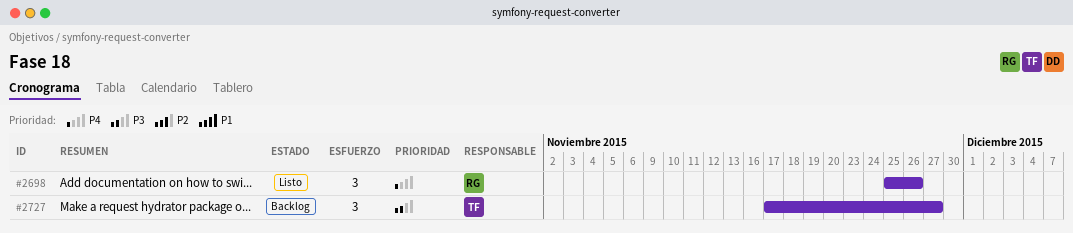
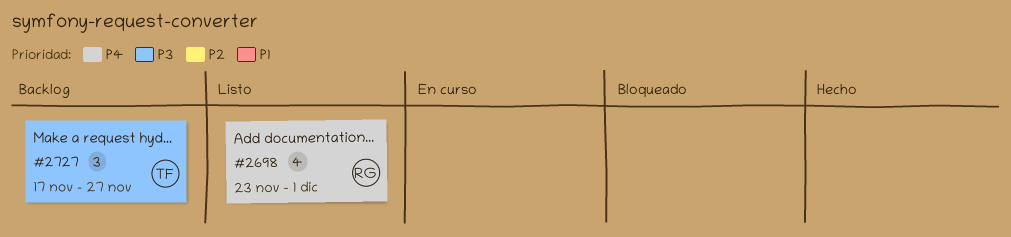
#2698, estimate: 3 -> 4
#2698, start: Nov 25 -> Nov 23
#2698, due: Nov 26 -> Dec 1

